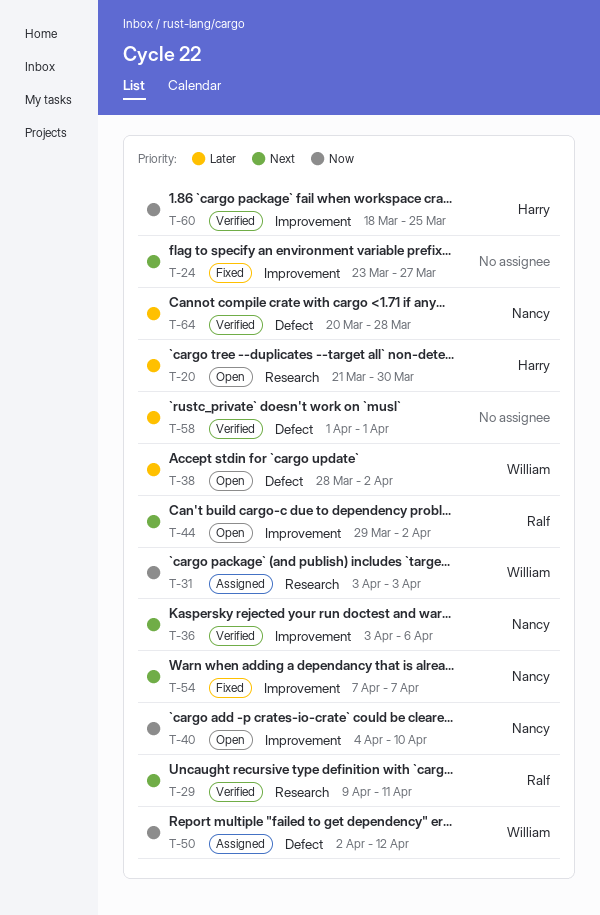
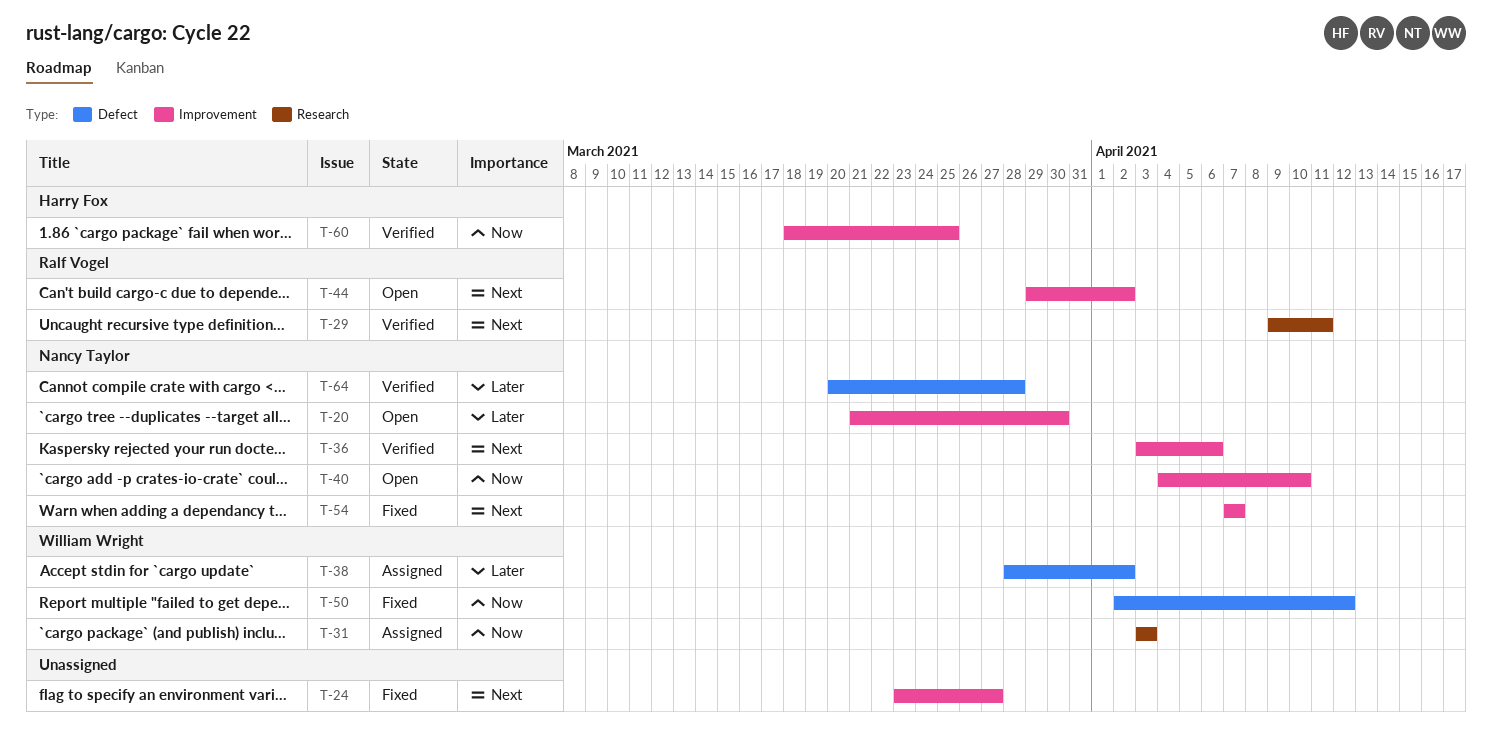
T-20, owner: Harry Fox -> Nancy Taylor
T-20, label: Research -> Improvement
T-38, status: Open -> Assigned
T-50, status: Assigned -> Fixed
T-58: present -> none

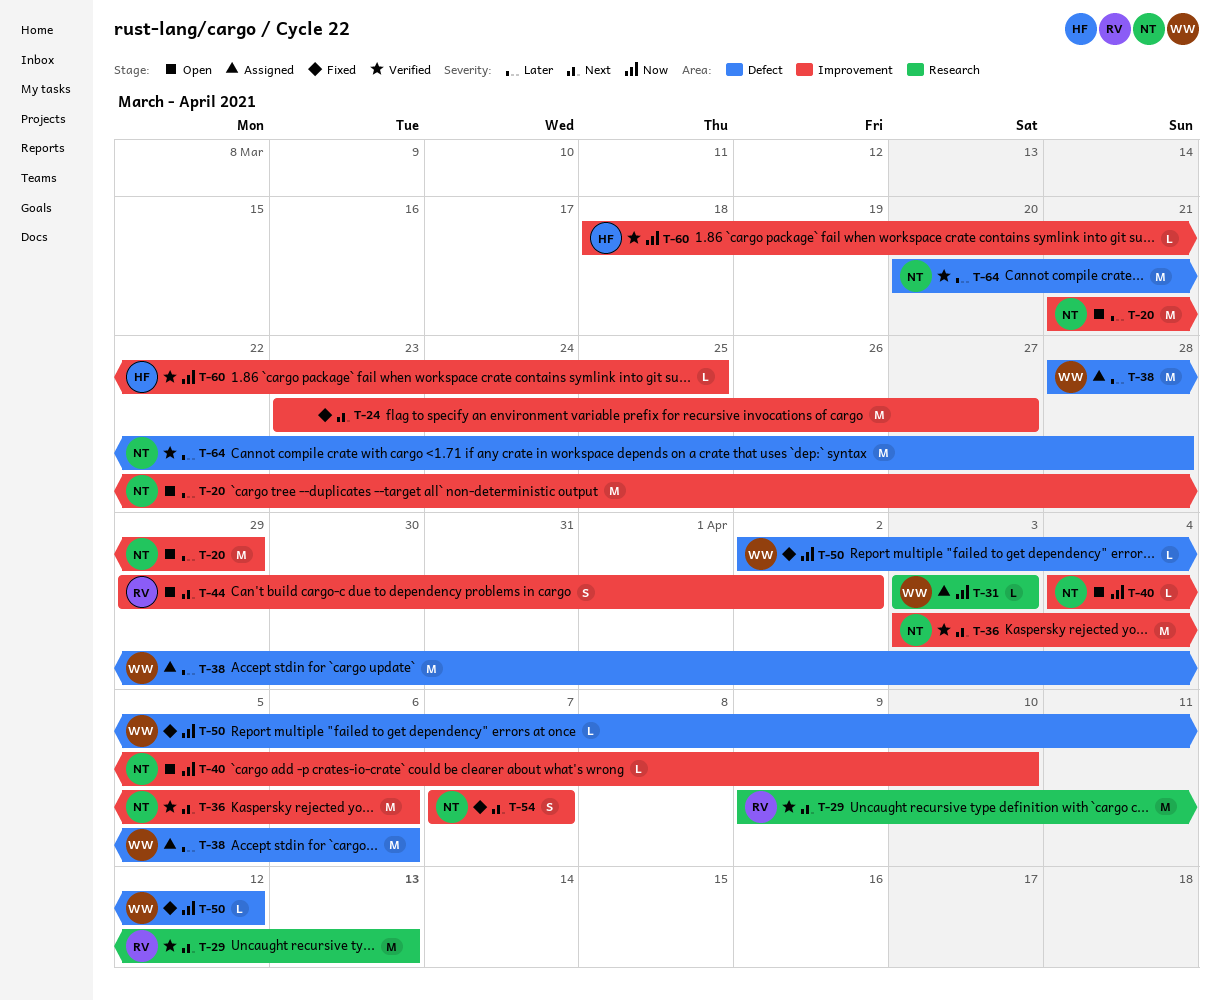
T-20, due: Mar 30 -> Mar 29
T-29, due: Apr 11 -> Apr 13
T-38, due: Apr 2 -> Apr 6

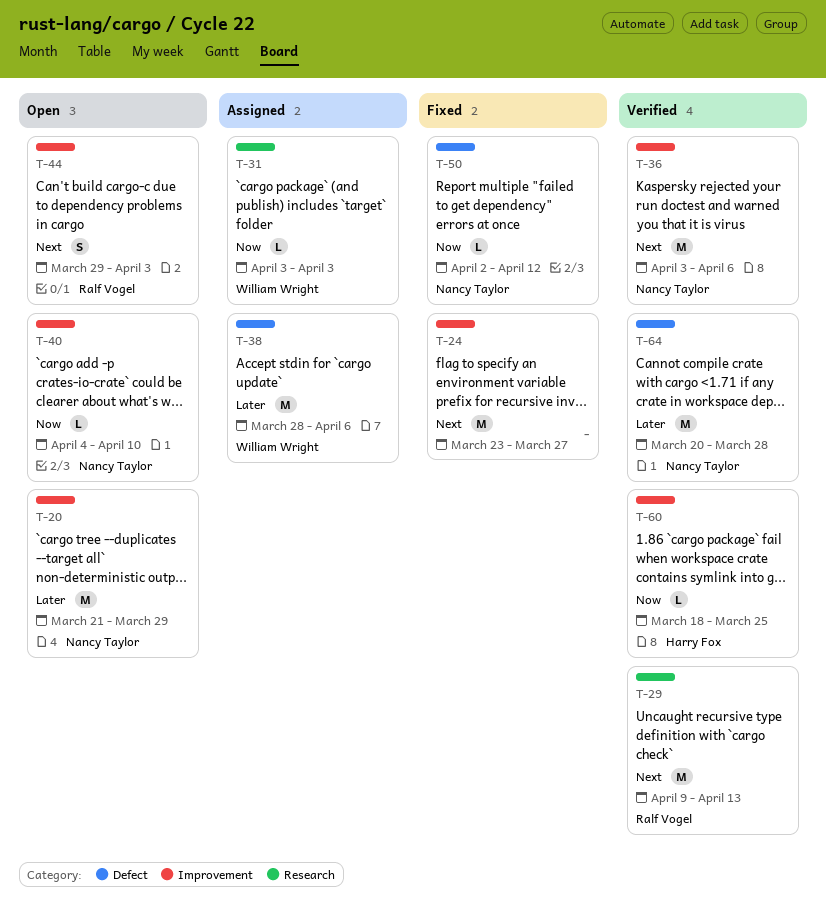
T-44, due: Apr 2 -> Apr 3
T-50, owner: William Wright -> Nancy Taylor
T-54: present -> none

